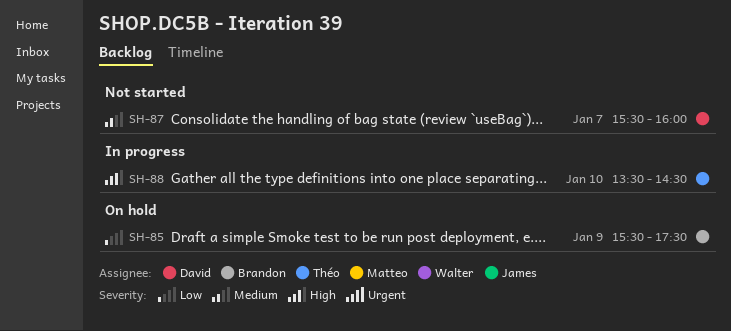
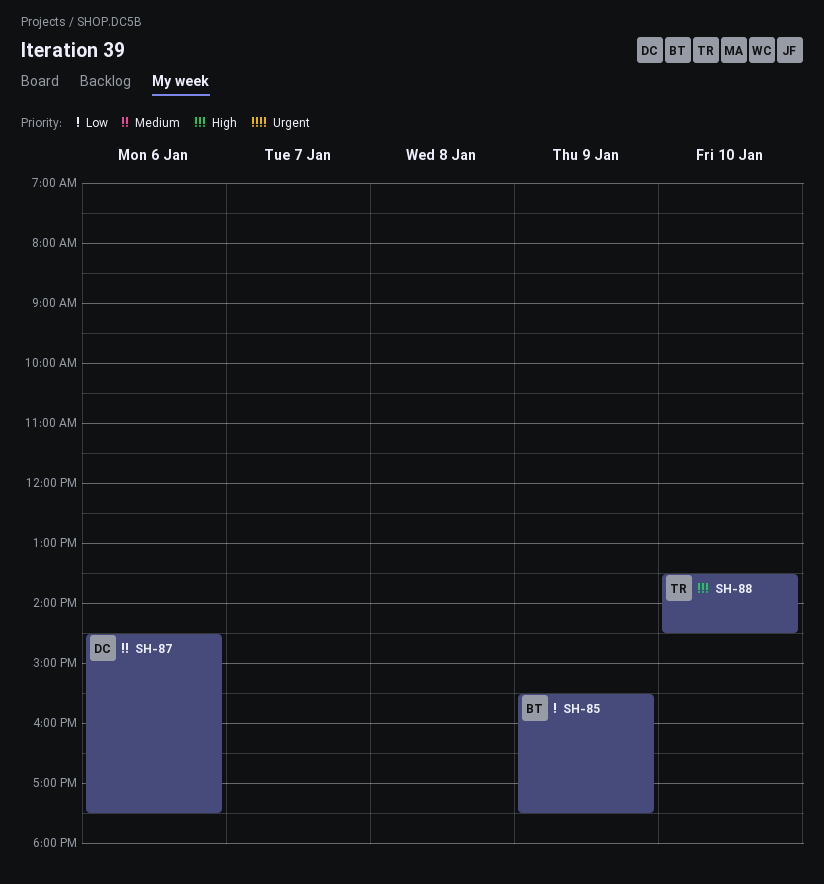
SH-87, day: Jan 7 -> Jan 6
SH-87, begins: 15:30 -> 14:30
SH-87, ends: 16:00 -> 17:30

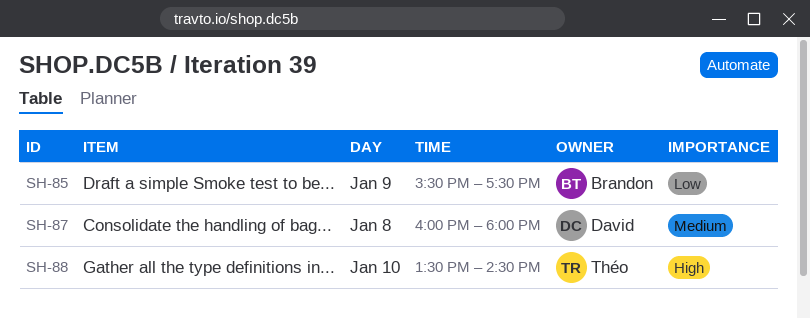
SH-87, day: Jan 6 -> Jan 8
SH-87, begins: 14:30 -> 16:00
SH-87, ends: 17:30 -> 18:00

